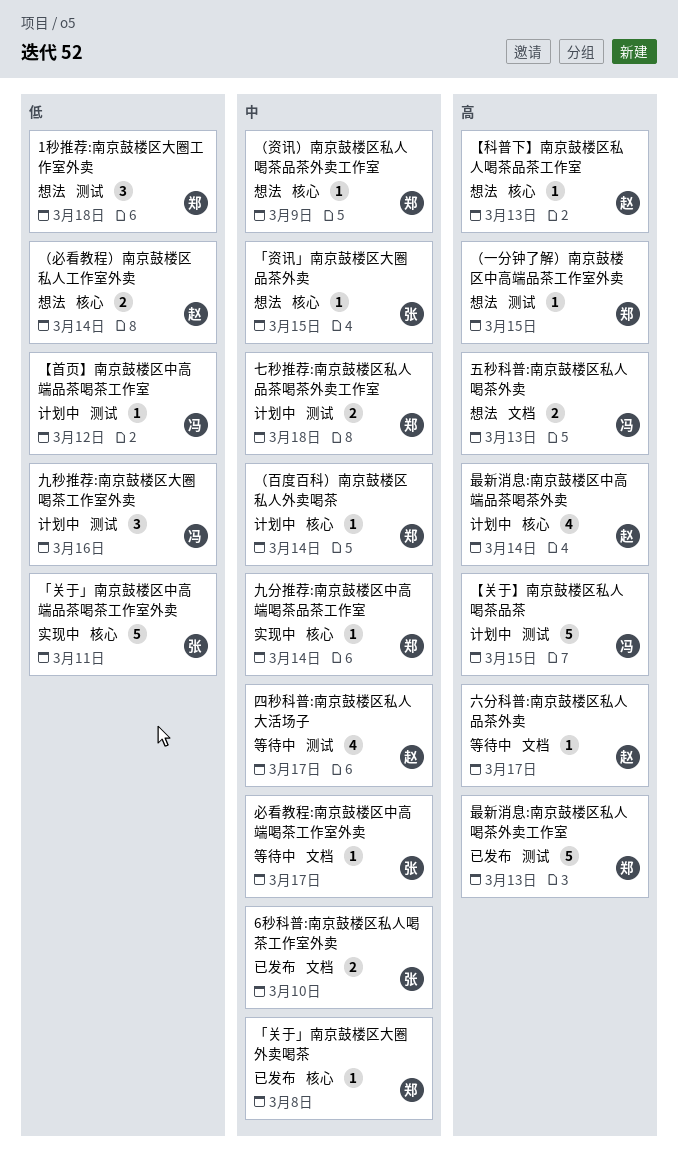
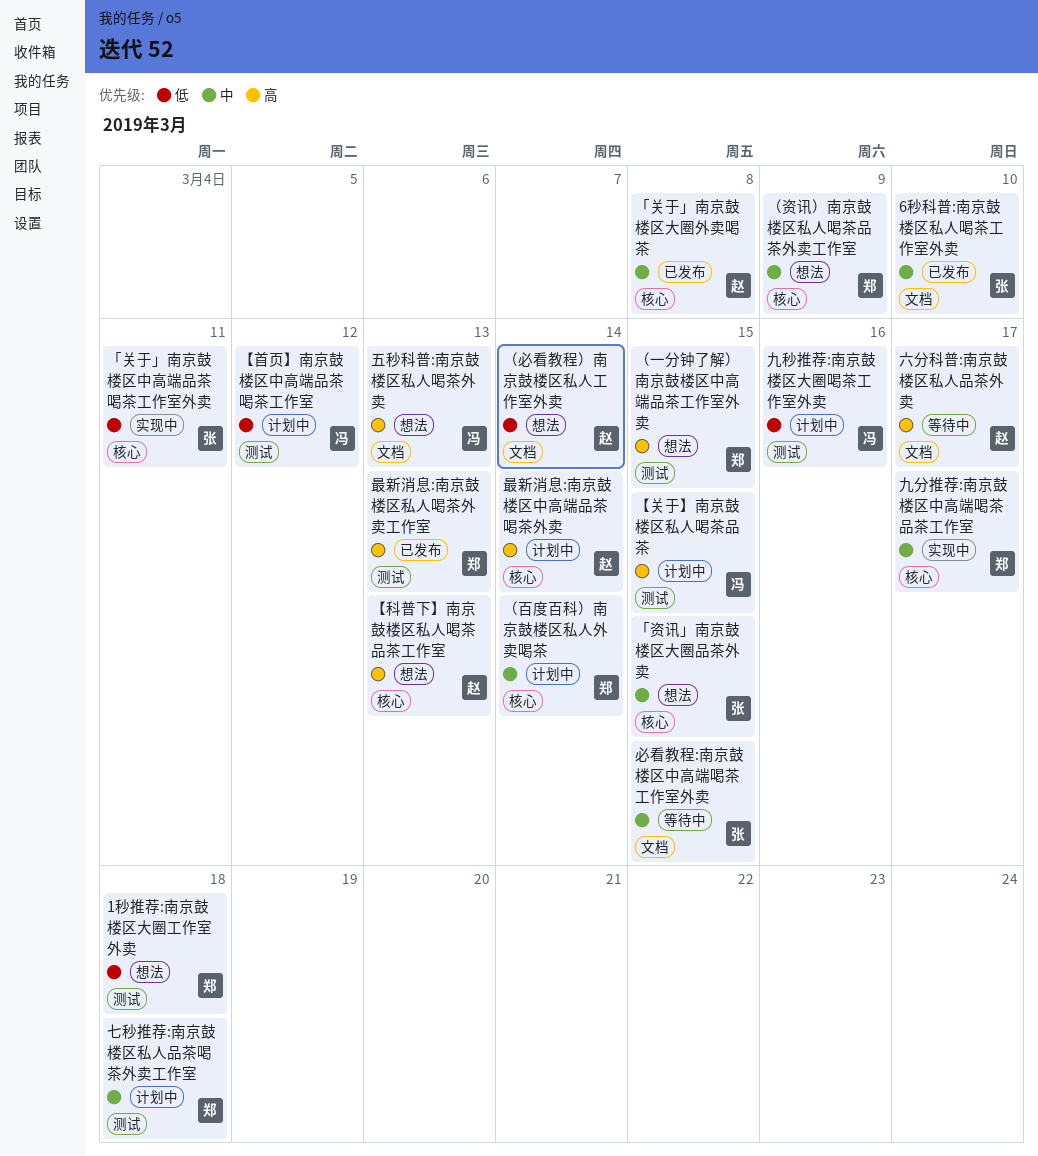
「关于」南京鼓楼区大圈外卖喝茶, owner: 郑 -> 赵
九分推荐:南京鼓楼区中高端喝茶品茶工作室, due: Mar 14 -> Mar 17
四秒科普:南京鼓楼区私人大活场子: present -> none
必看教程:南京鼓楼区中高端喝茶工作室外卖, due: Mar 17 -> Mar 15
（必看教程）南京鼓楼区私人工作室外卖, label: 核心 -> 文档

